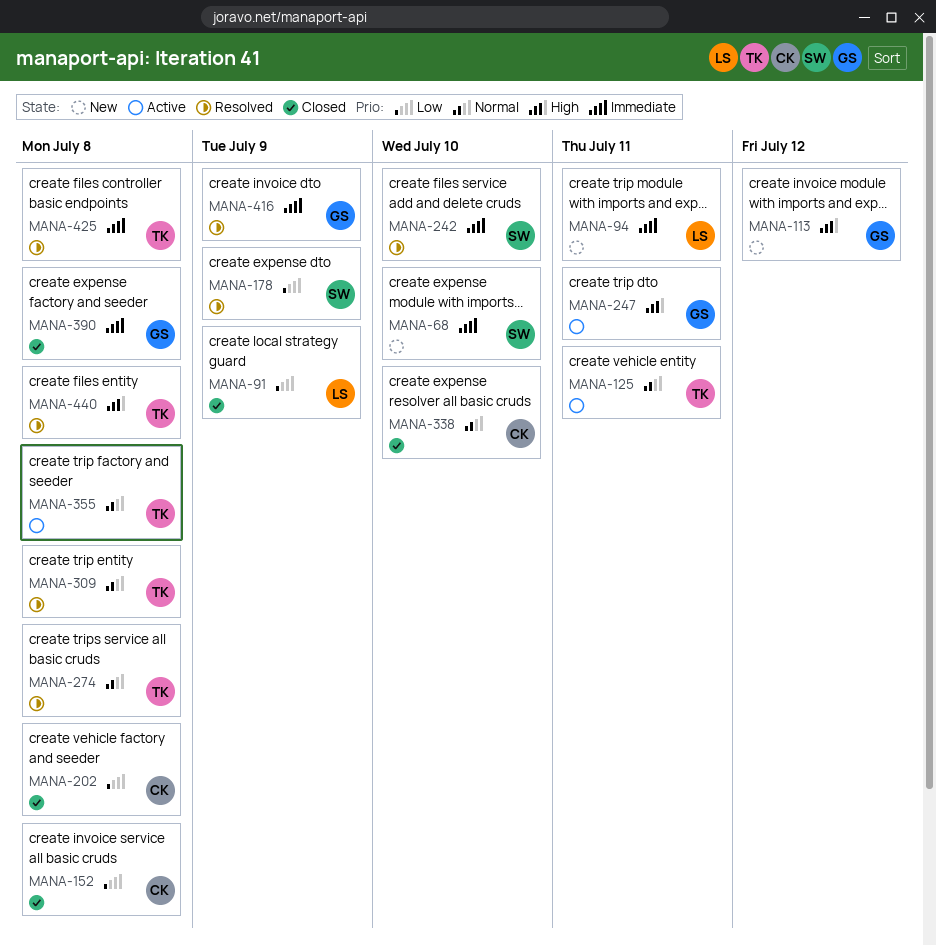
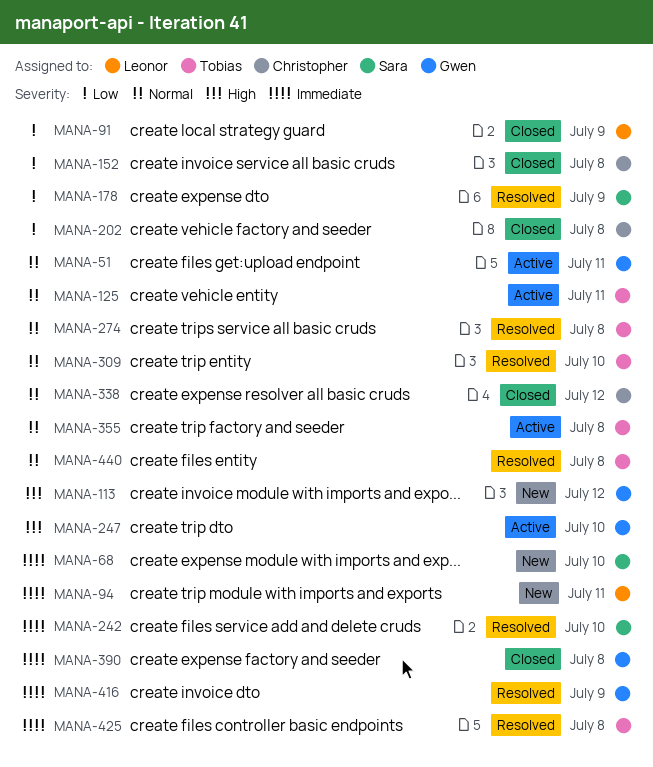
MANA-51: none -> present
MANA-247, due: Jul 11 -> Jul 10
MANA-309, due: Jul 8 -> Jul 10
MANA-338, due: Jul 10 -> Jul 12
MANA-440, priority: High -> Normal

